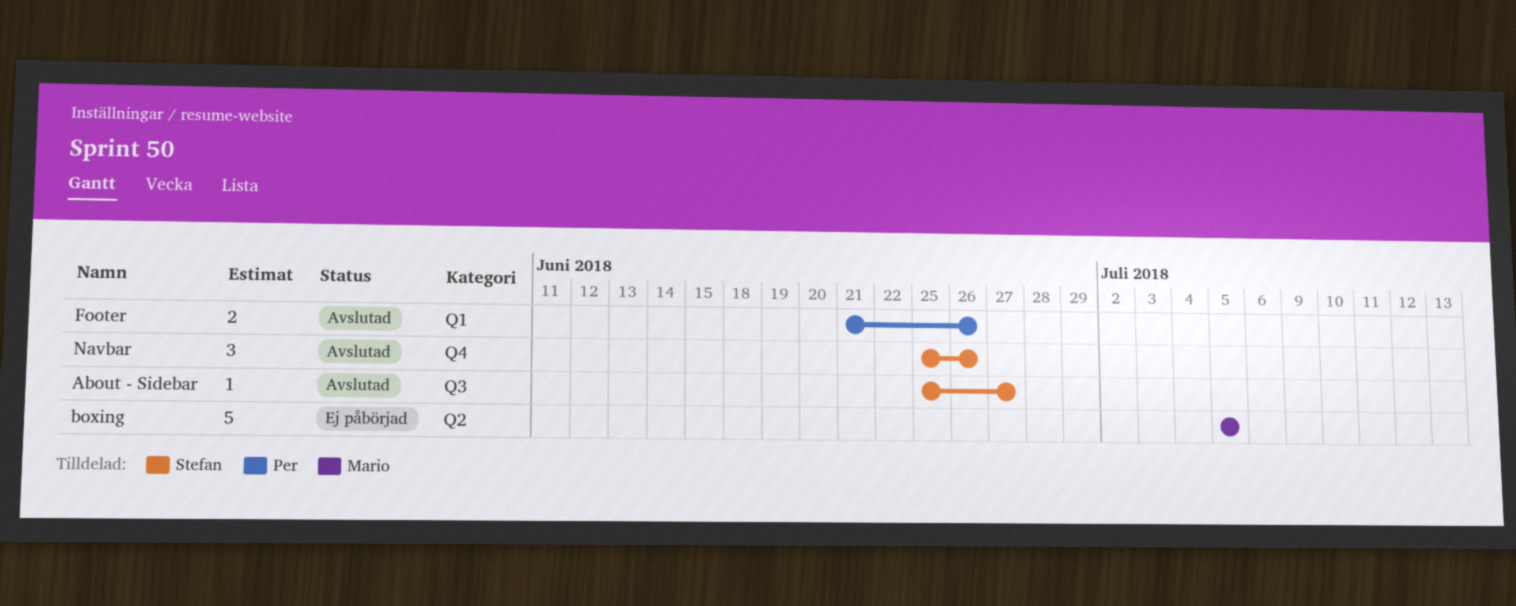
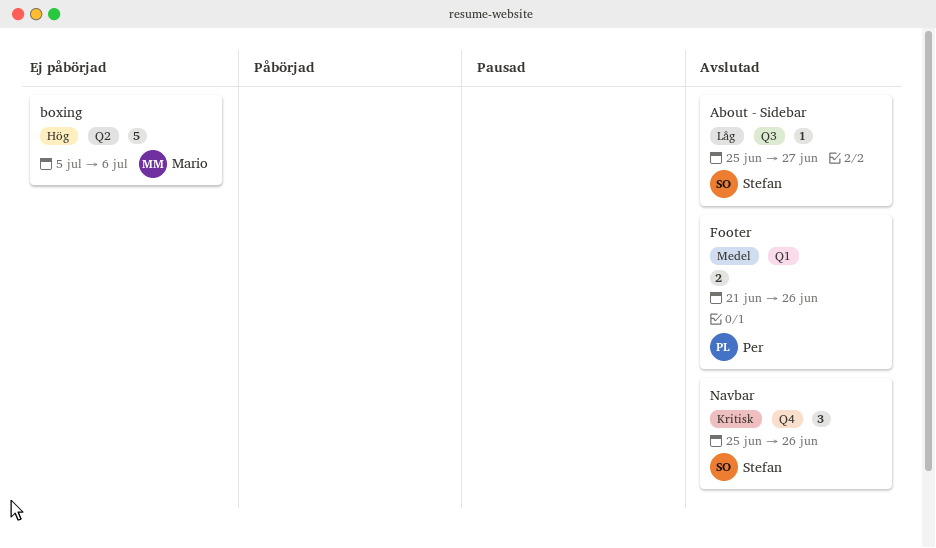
boxing, due: Jul 5 -> Jul 6

